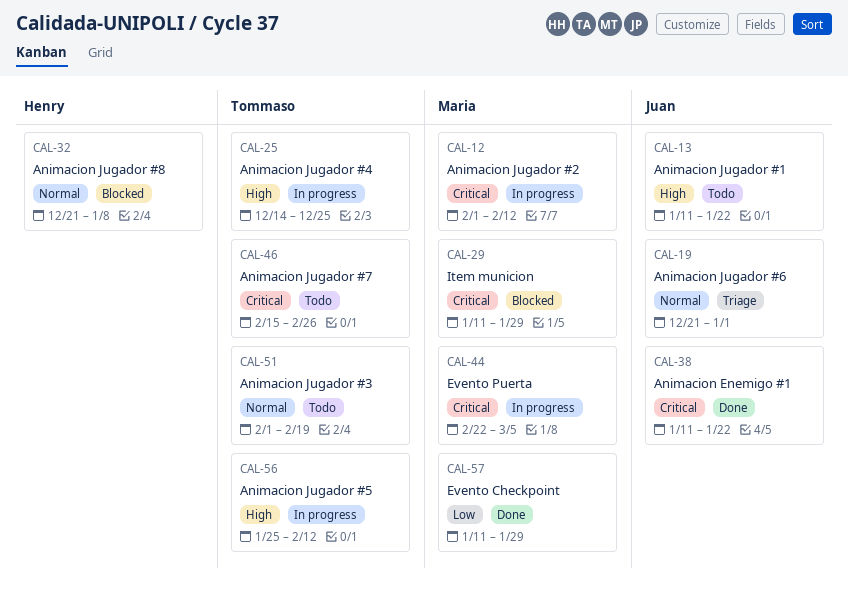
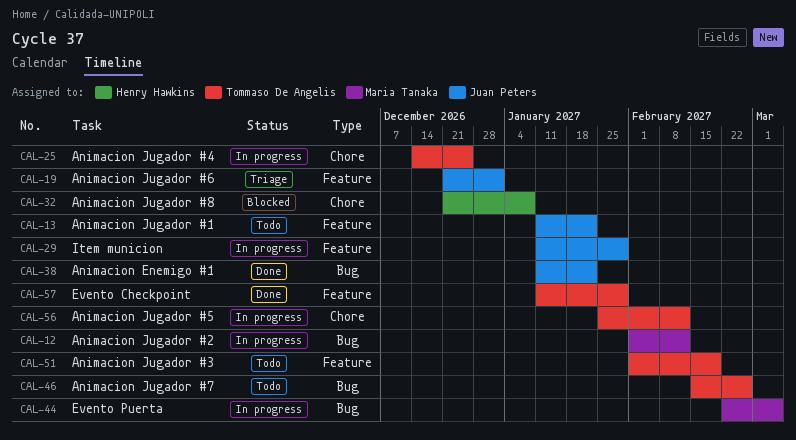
CAL-29, status: Blocked -> In progress
CAL-29, owner: Maria Tanaka -> Juan Peters
CAL-57, owner: Maria Tanaka -> Tommaso De Angelis

